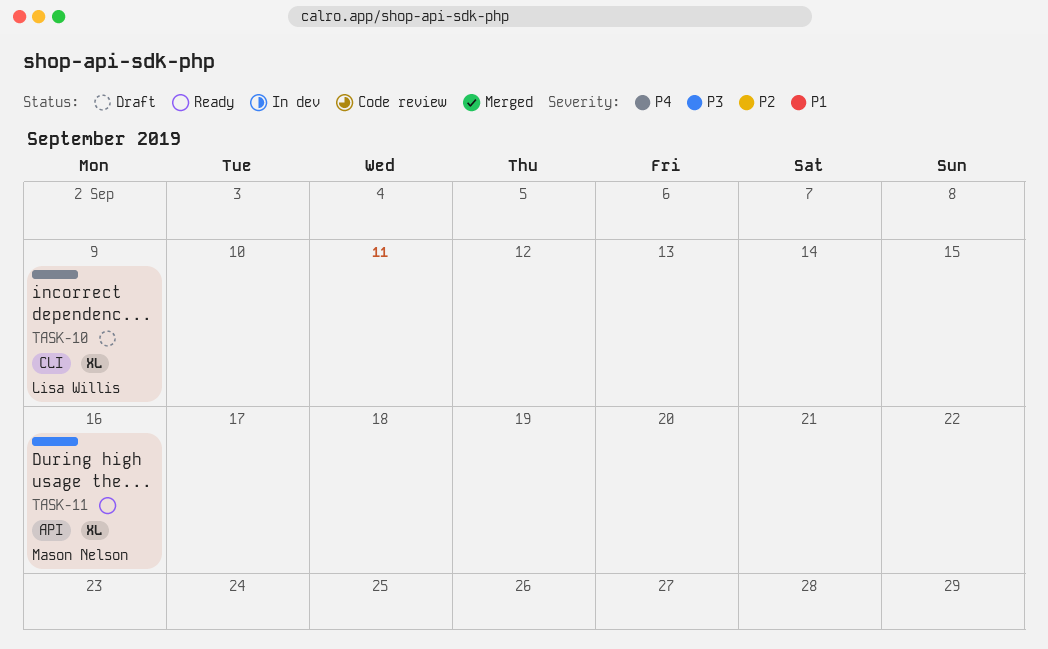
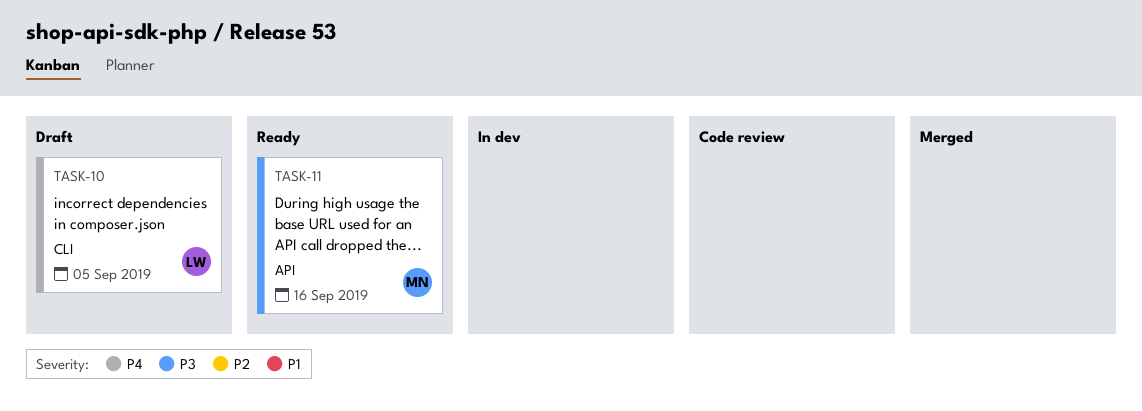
TASK-10, due: Sep 9 -> Sep 5

